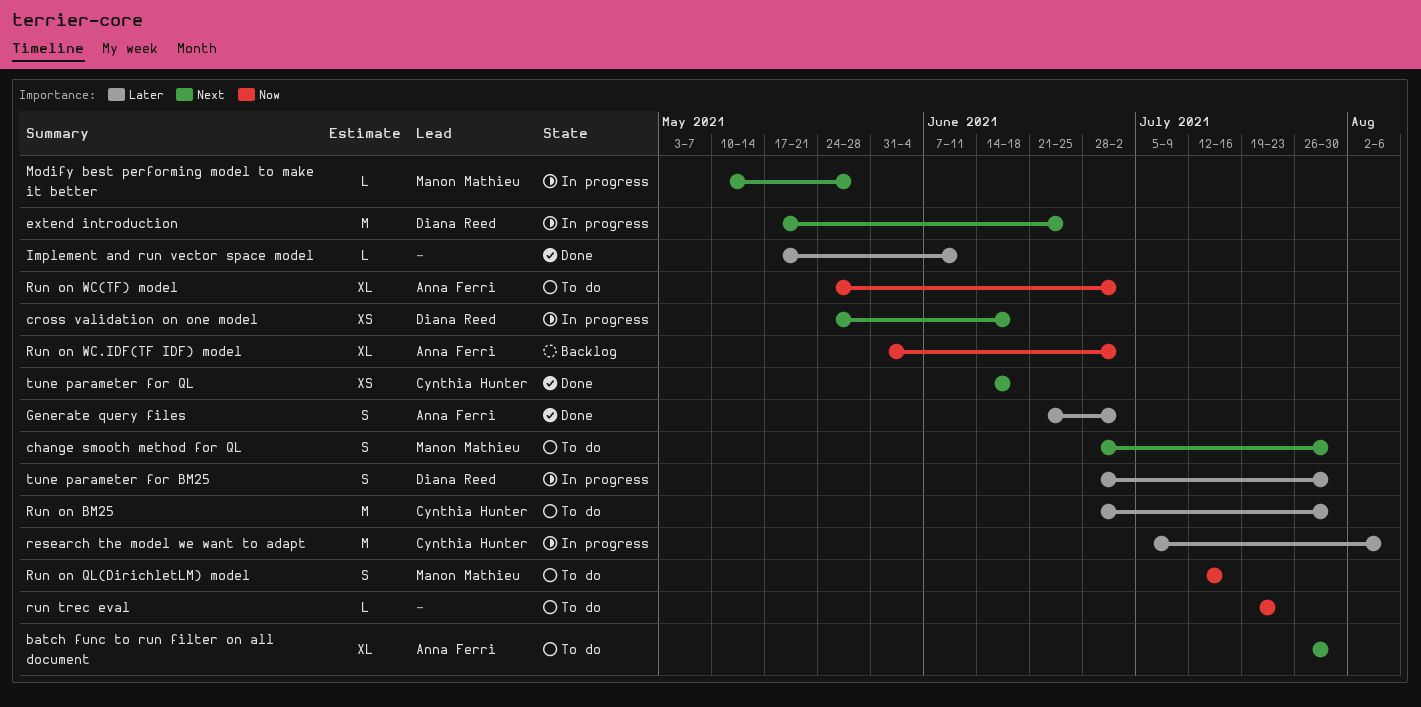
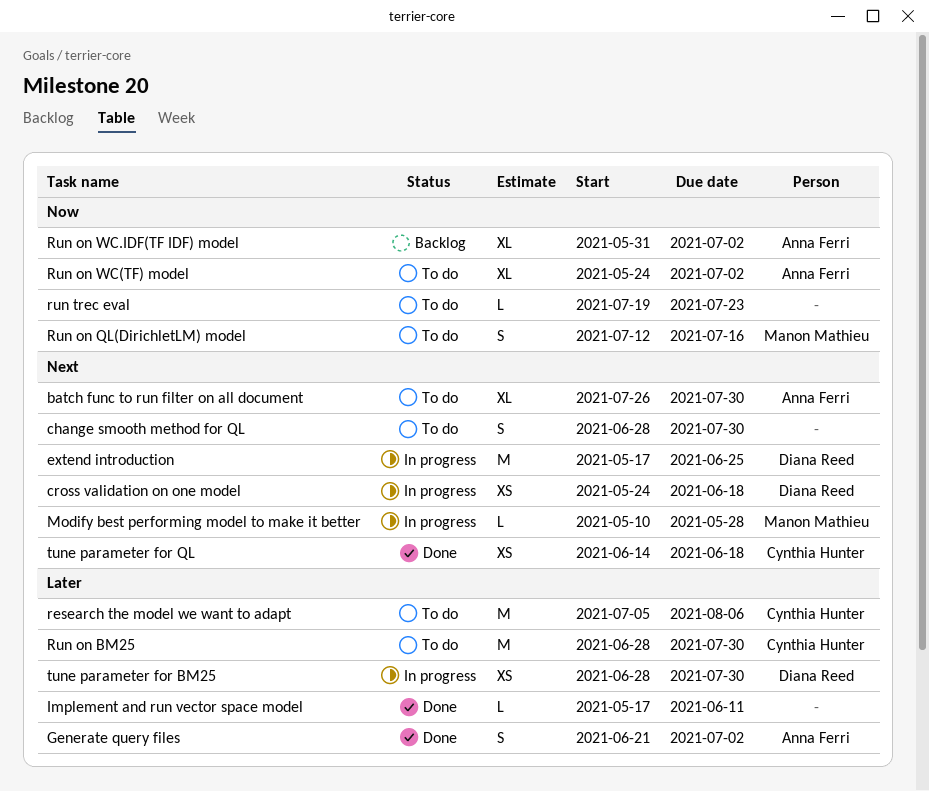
change smooth method for QL, owner: Manon Mathieu -> none
research the model we want to adapt, status: In progress -> To do
tune parameter for BM25, estimate: S -> XS

